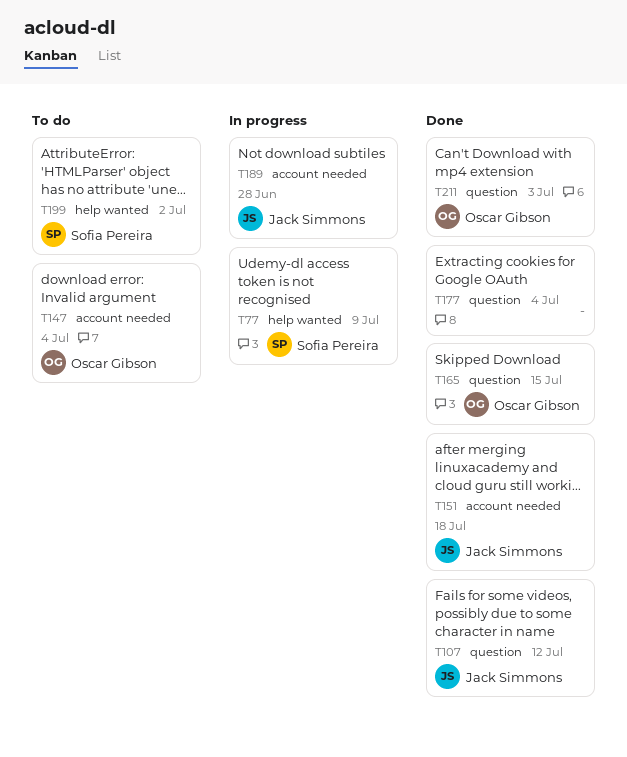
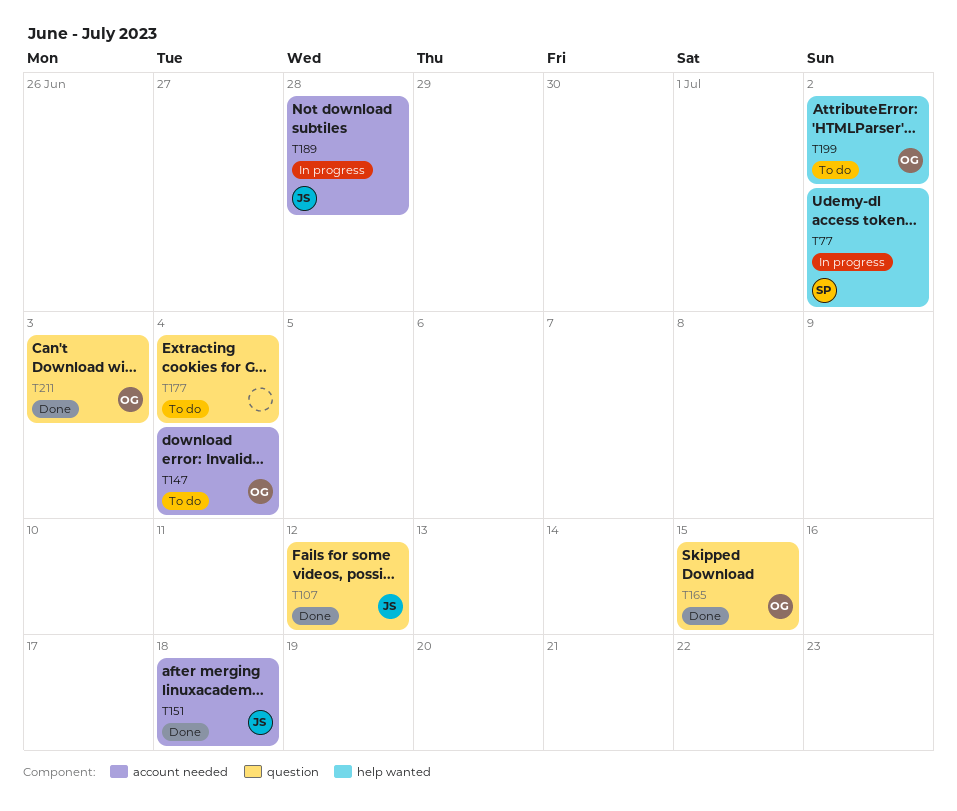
T77, due: Jul 9 -> Jul 2
T177, status: Done -> To do
T199, owner: Sofia Pereira -> Oscar Gibson

